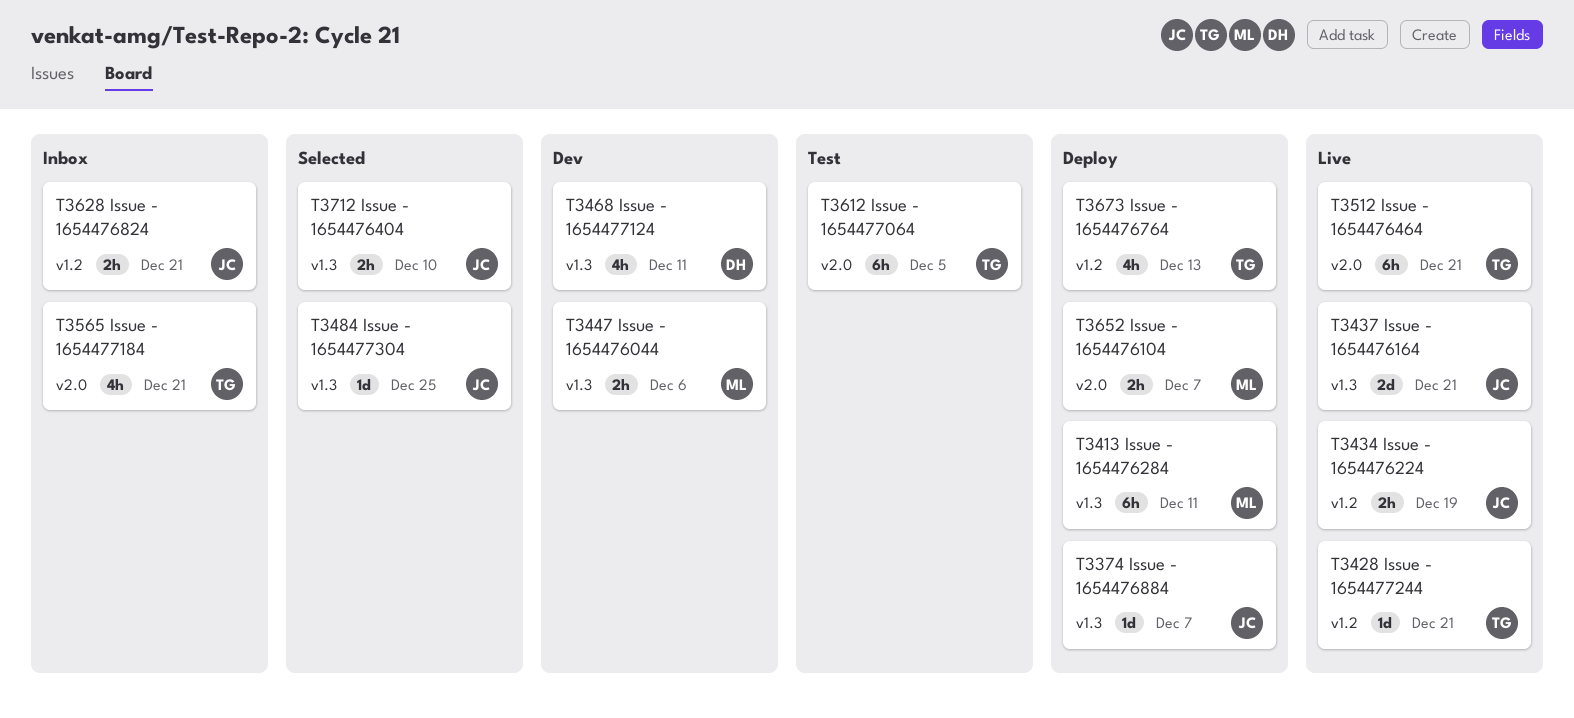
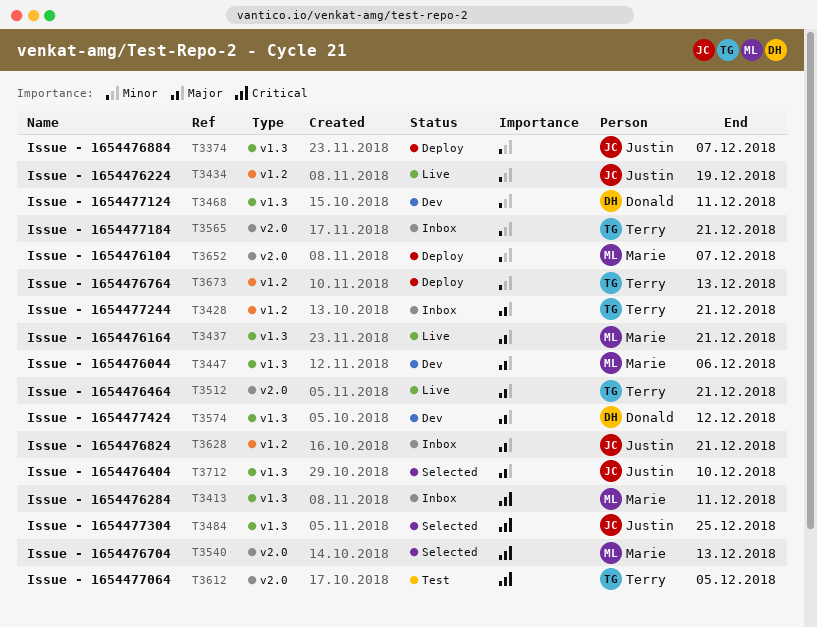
T3413, status: Deploy -> Inbox
T3428, status: Live -> Inbox
T3437, owner: Justin -> Marie
T3540: none -> present
T3574: none -> present

